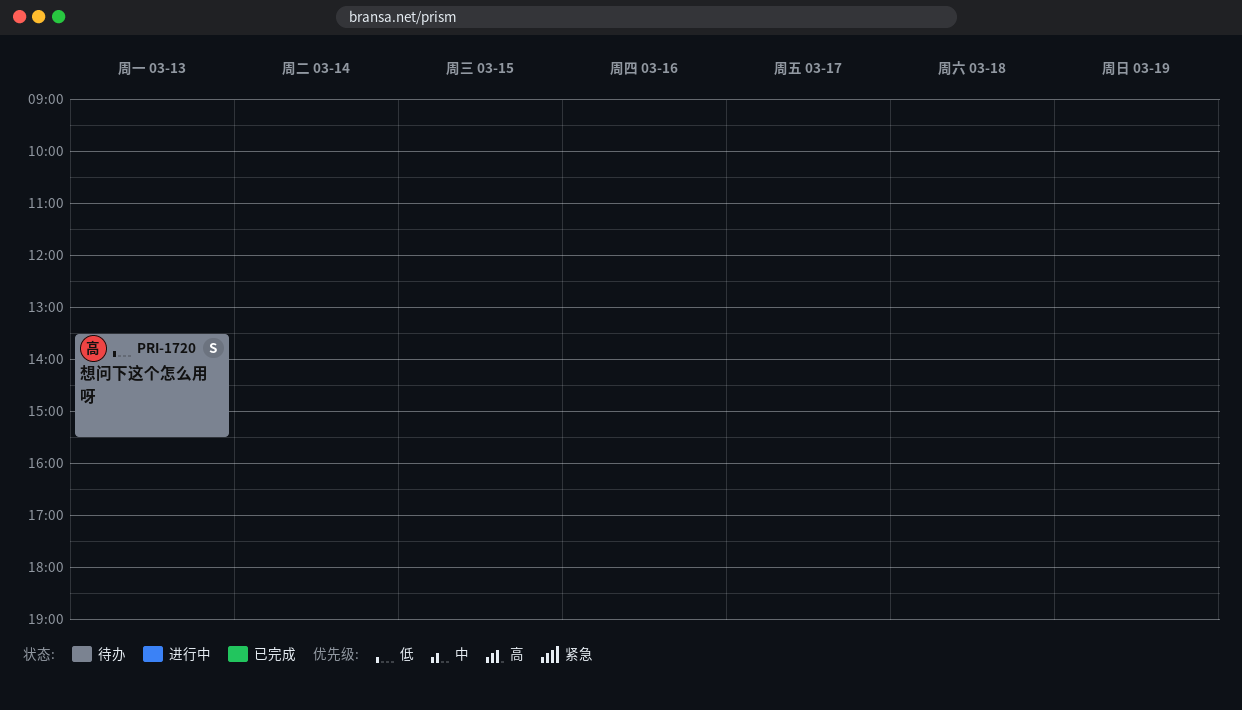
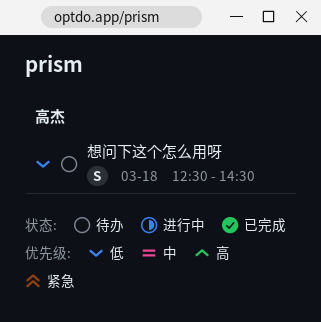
想问下这个怎么用呀, day: Mar 13 -> Mar 18
想问下这个怎么用呀, begins: 13:30 -> 12:30
想问下这个怎么用呀, ends: 15:30 -> 14:30

